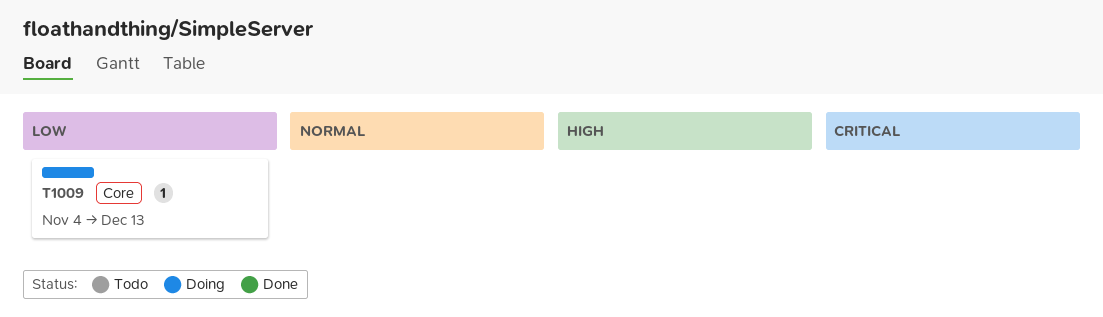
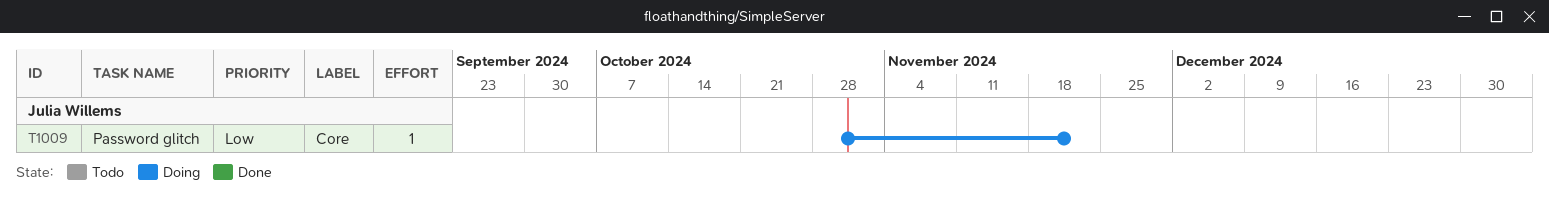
T1009, start: Nov 4 -> Oct 28
T1009, due: Dec 13 -> Nov 22

